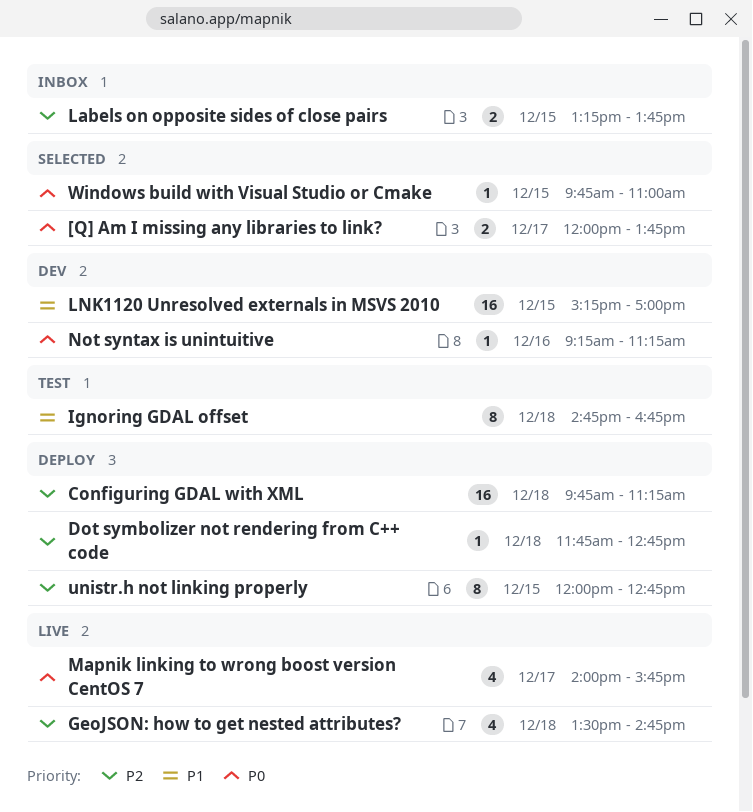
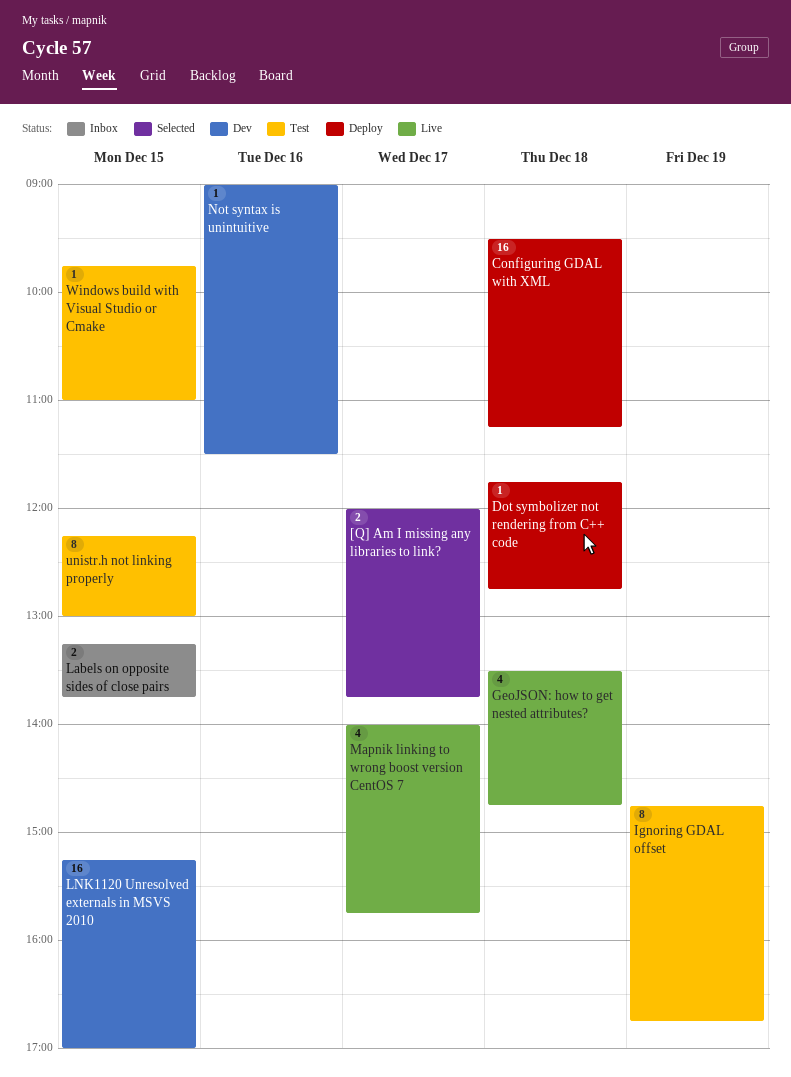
Configuring GDAL with XML, begins: 09:45 -> 09:30
Ignoring GDAL offset, day: Dec 18 -> Dec 19
Not syntax is unintuitive, begins: 09:15 -> 09:00
Not syntax is unintuitive, ends: 11:15 -> 11:30
unistr.h not linking properly, status: Deploy -> Test
unistr.h not linking properly, begins: 12:00 -> 12:15
unistr.h not linking properly, ends: 12:45 -> 13:00
Windows build with Visual Studio or Cmake, status: Selected -> Test

